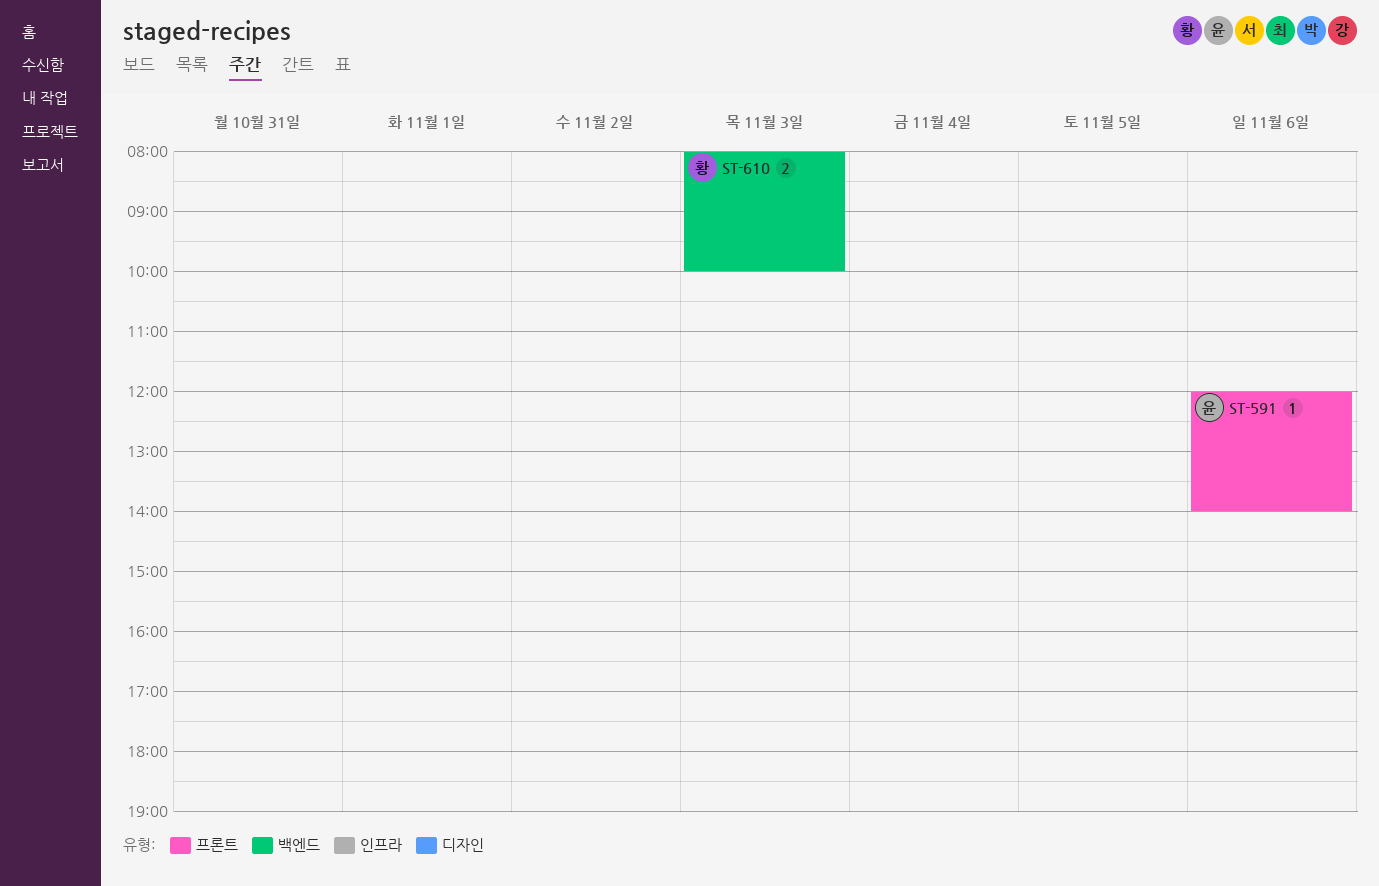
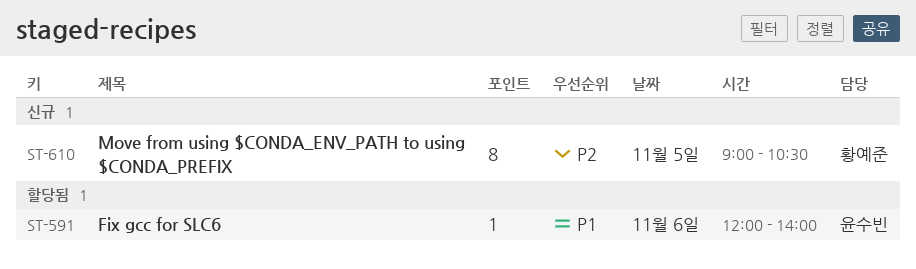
ST-610, estimate: 2 -> 8
ST-610, day: Nov 3 -> Nov 5
ST-610, begins: 08:00 -> 09:00
ST-610, ends: 10:00 -> 10:30

